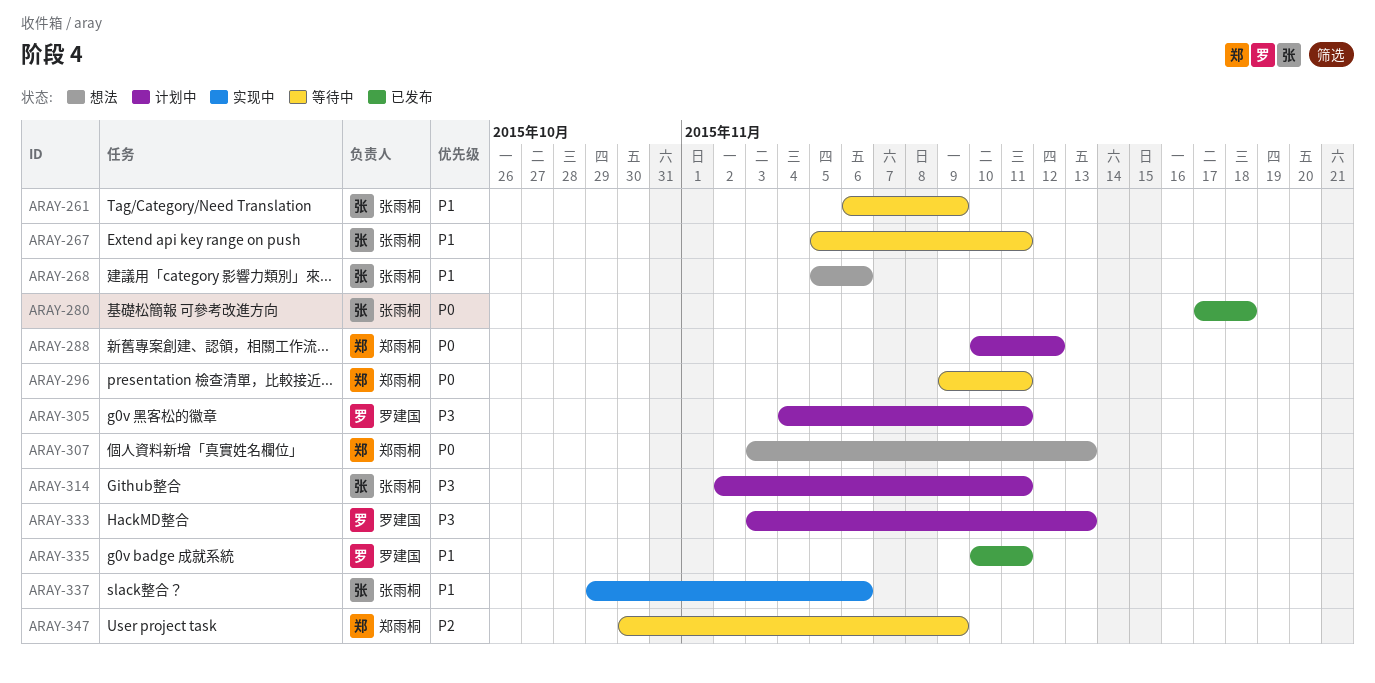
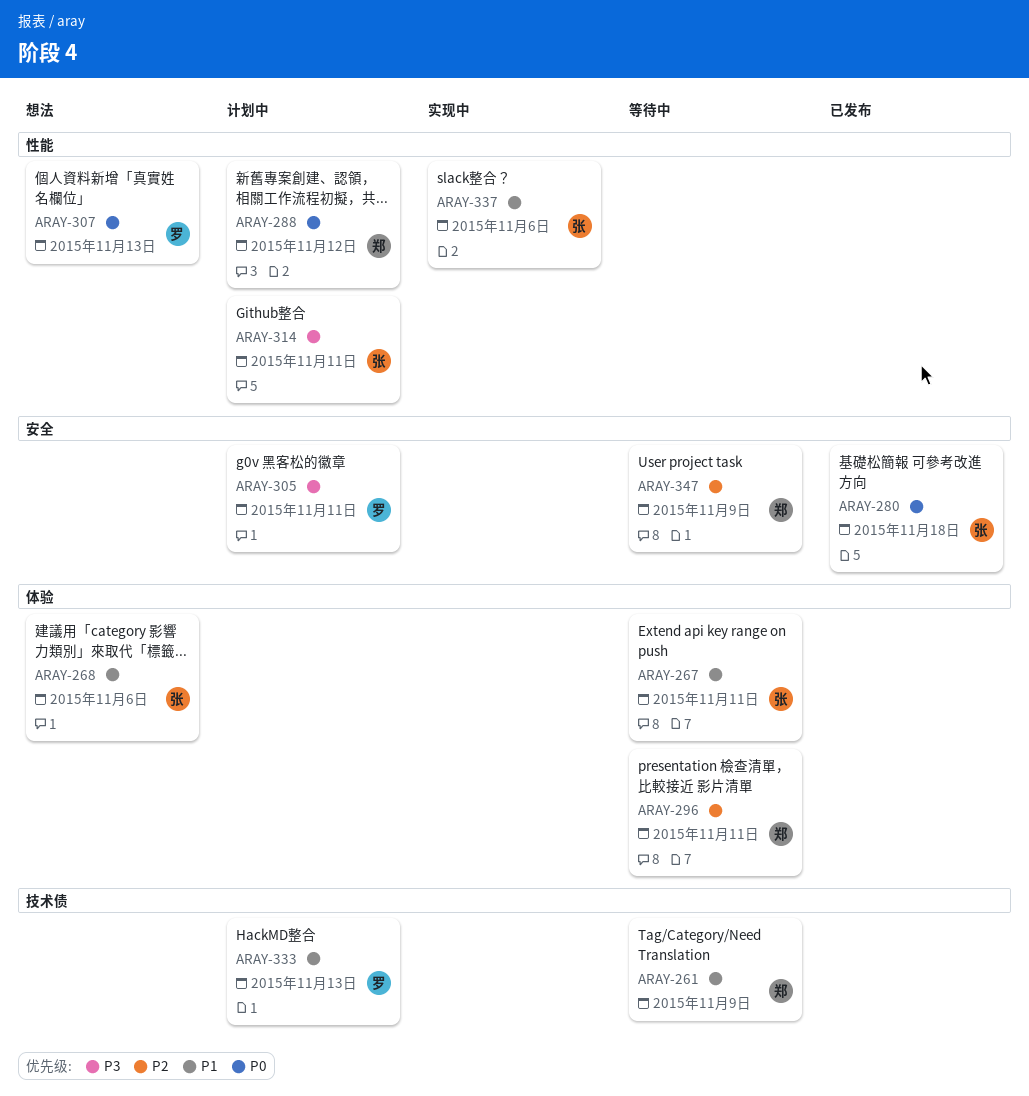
ARAY-261, owner: 张雨桐 -> 郑雨桐
ARAY-296, priority: P0 -> P2
ARAY-307, owner: 郑雨桐 -> 罗建国
ARAY-333, priority: P3 -> P1
ARAY-335: present -> none

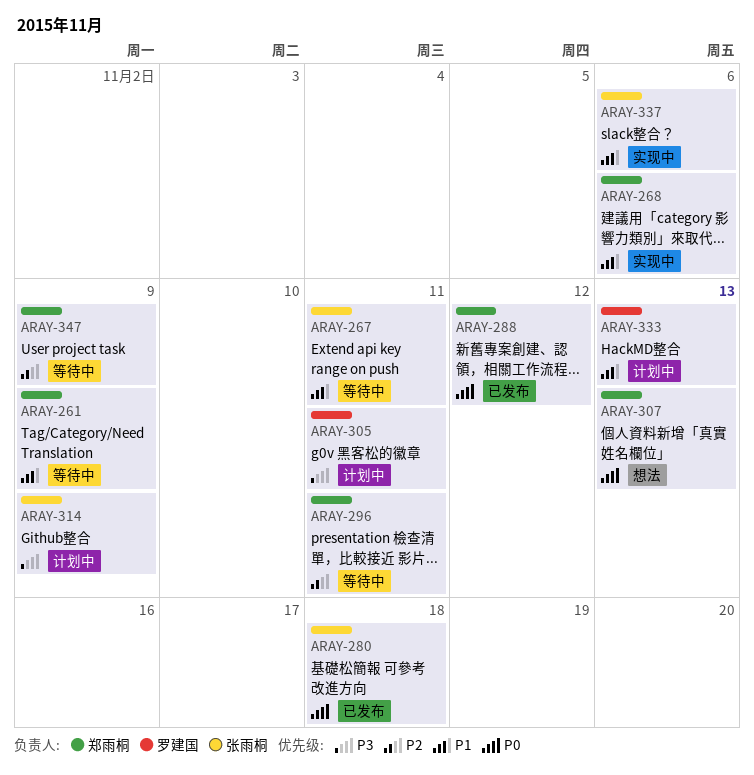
ARAY-268, status: 想法 -> 实现中
ARAY-268, owner: 张雨桐 -> 郑雨桐
ARAY-288, status: 计划中 -> 已发布
ARAY-307, owner: 罗建国 -> 郑雨桐
ARAY-314, due: Nov 11 -> Nov 9

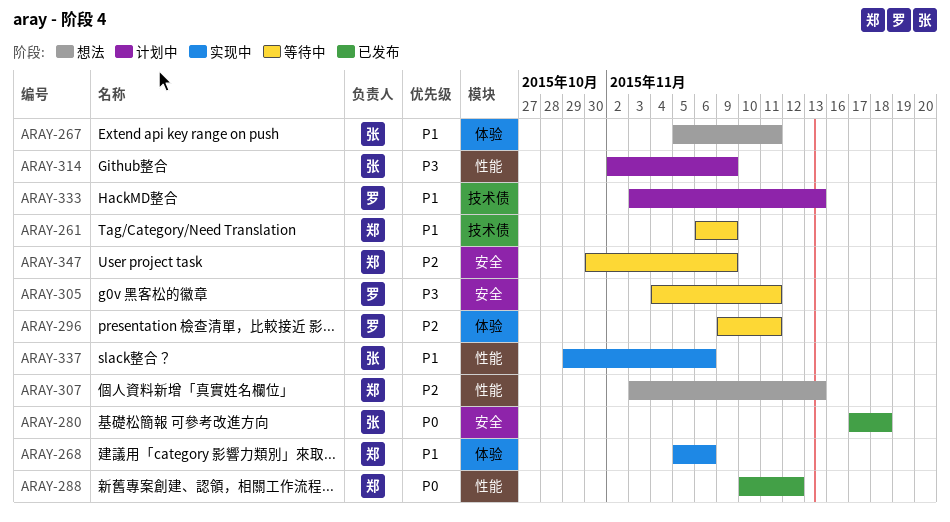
ARAY-267, status: 等待中 -> 想法
ARAY-296, owner: 郑雨桐 -> 罗建国
ARAY-305, status: 计划中 -> 等待中
ARAY-307, priority: P0 -> P2

